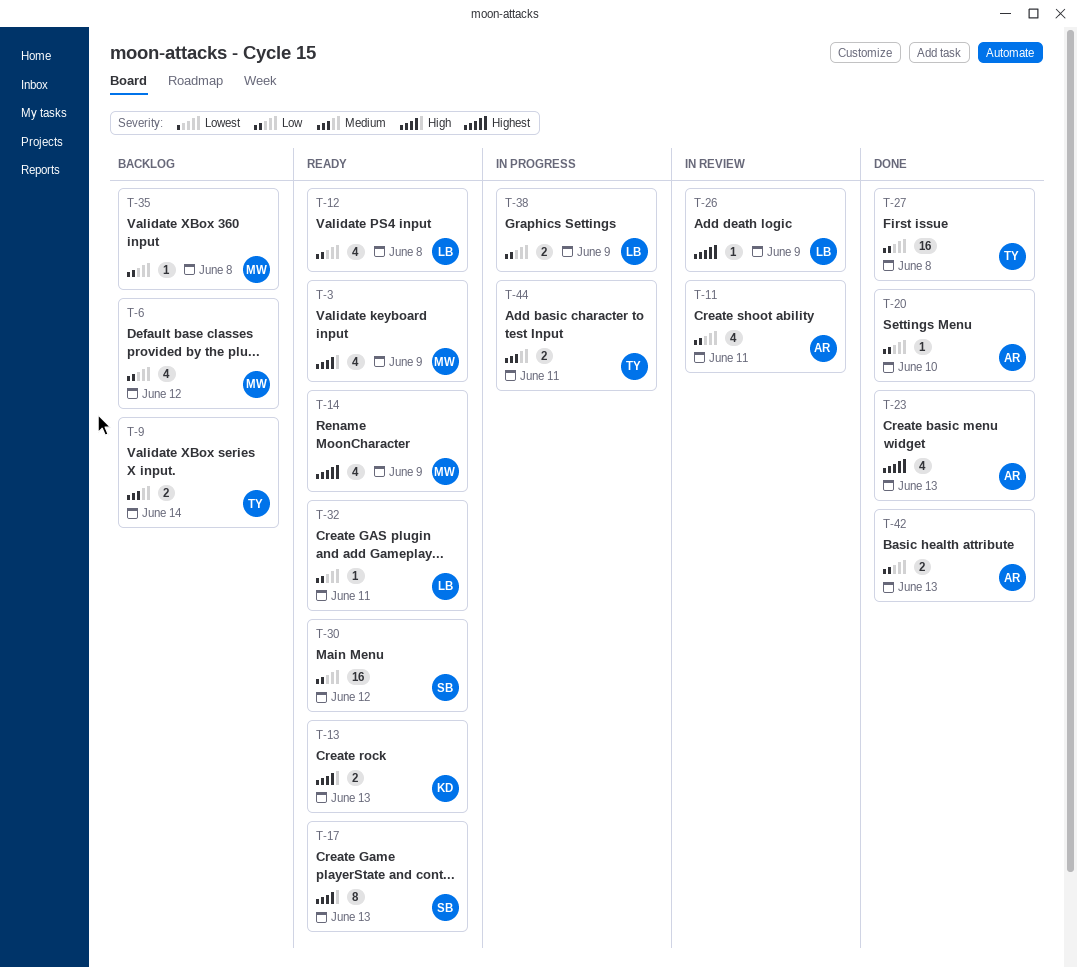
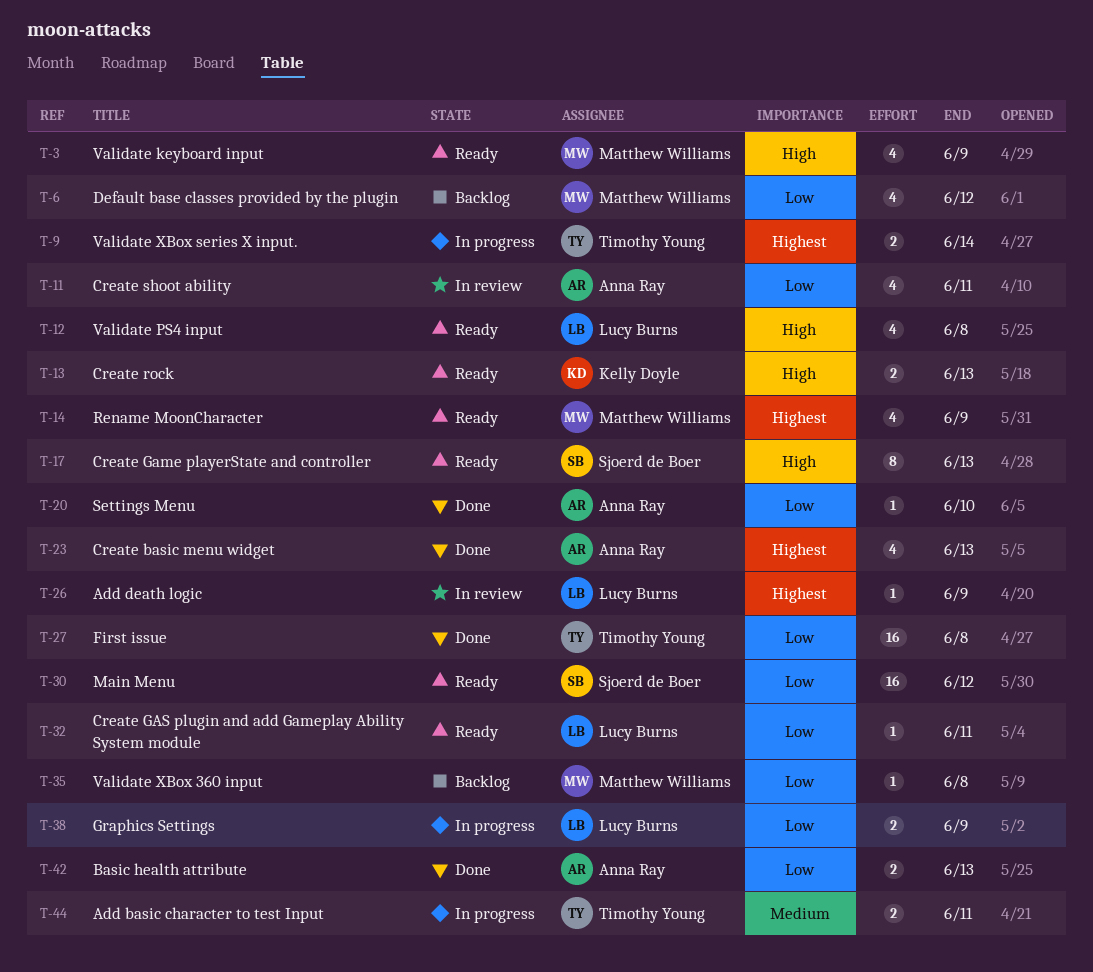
T-9, status: Backlog -> In progress
T-9, priority: Medium -> Highest
T-12, priority: Low -> High

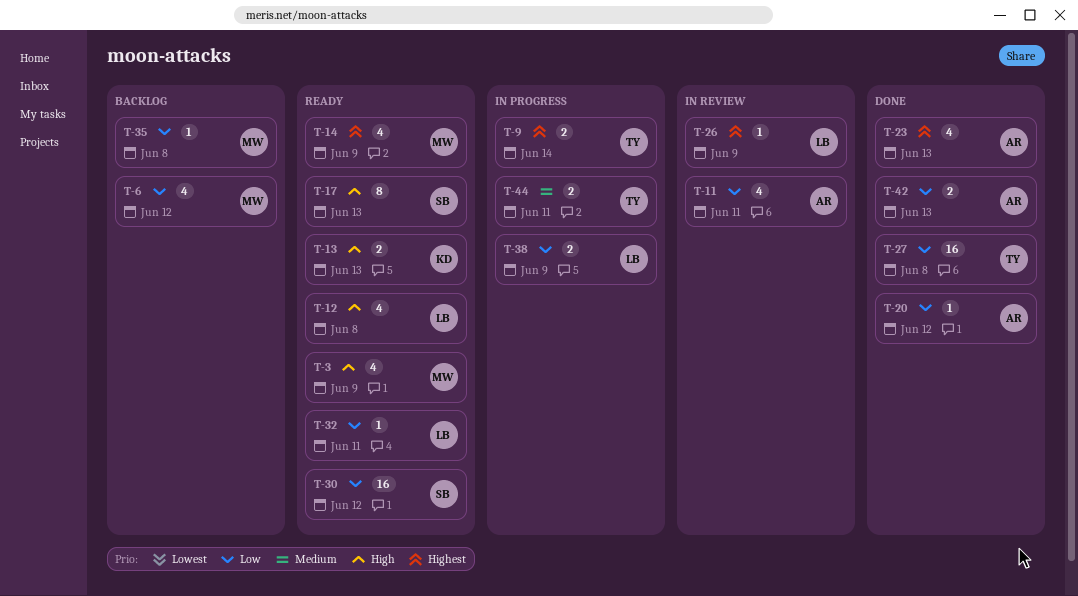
T-20, due: Jun 10 -> Jun 12

